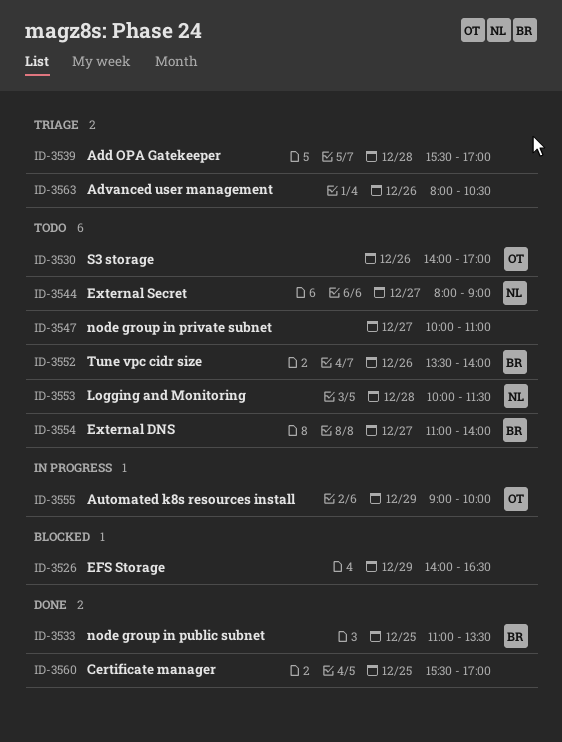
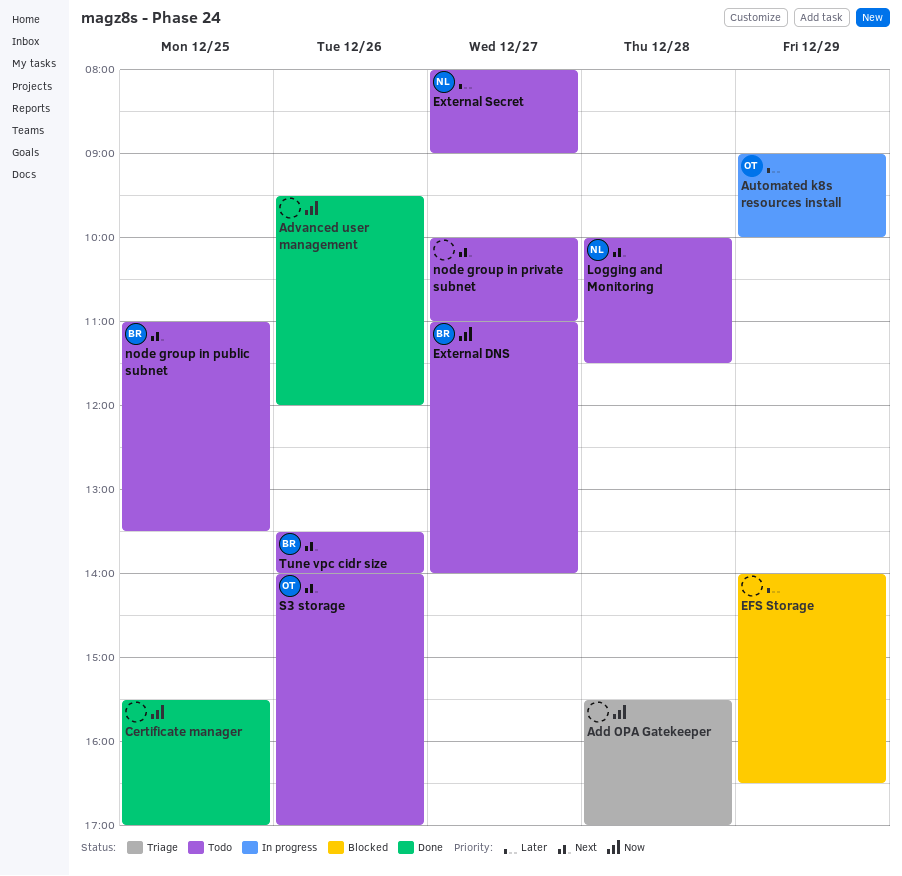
Advanced user management, status: Triage -> Done
Advanced user management, begins: 08:00 -> 09:30
Advanced user management, ends: 10:30 -> 12:00
node group in public subnet, status: Done -> Todo

